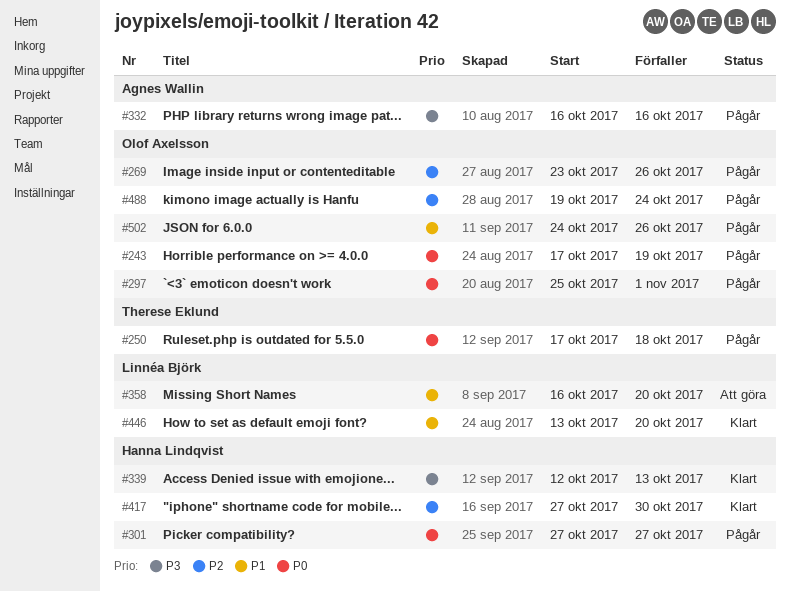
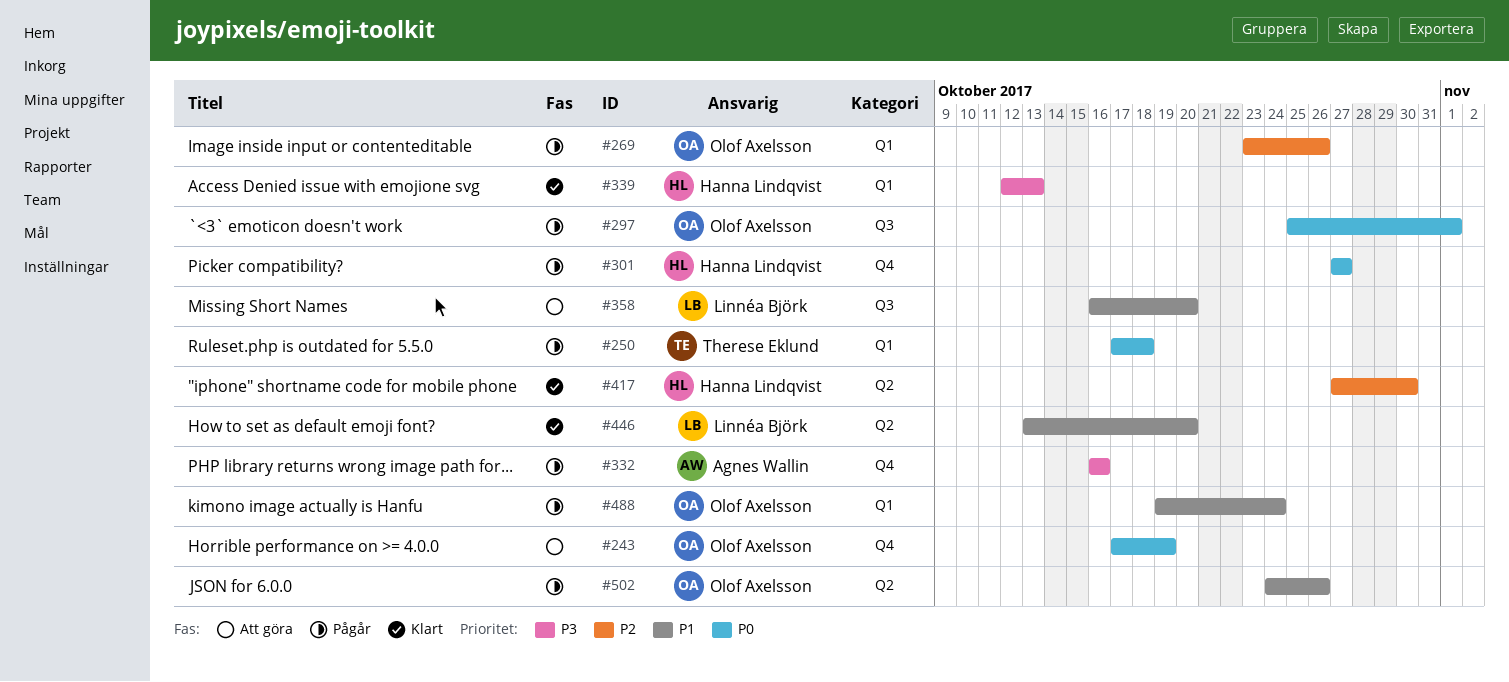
#243, status: Pågår -> Att göra
#488, priority: P2 -> P1

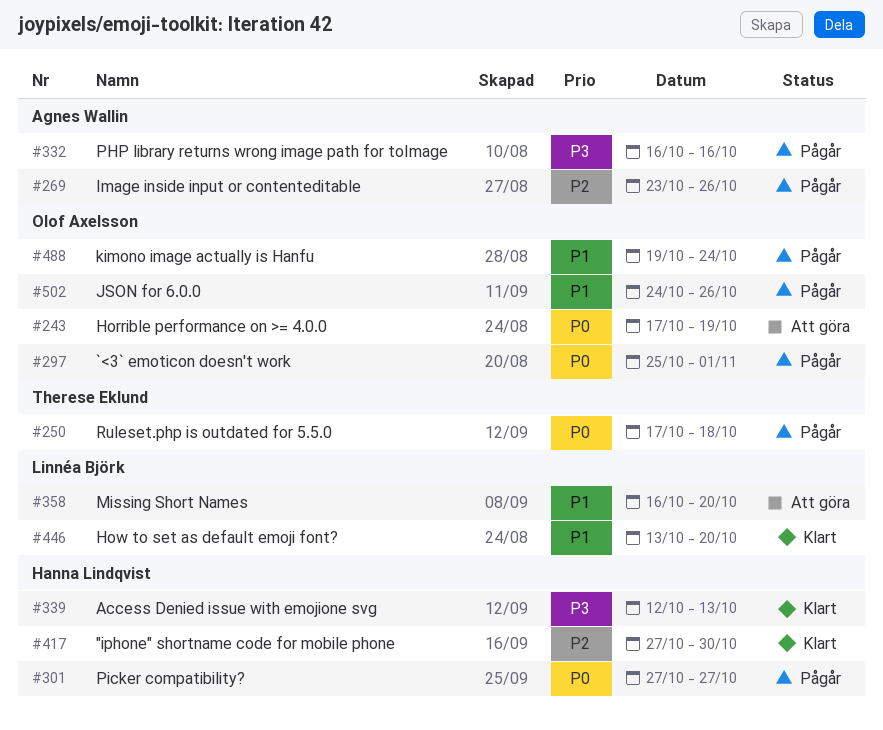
#269, owner: Olof Axelsson -> Agnes Wallin

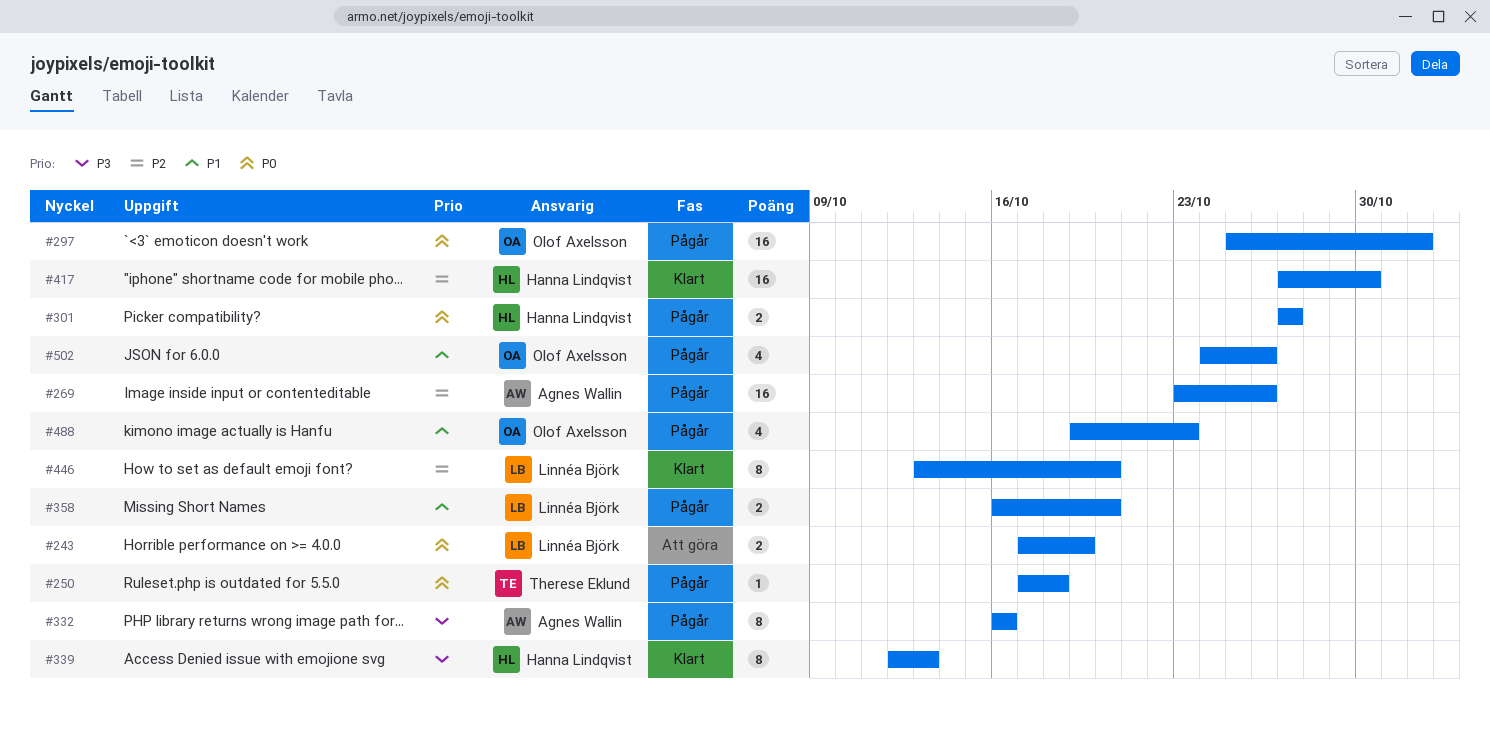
#243, owner: Olof Axelsson -> Linnéa Björk
#358, status: Att göra -> Pågår
#446, priority: P1 -> P2
#488, due: Oct 24 -> Oct 23

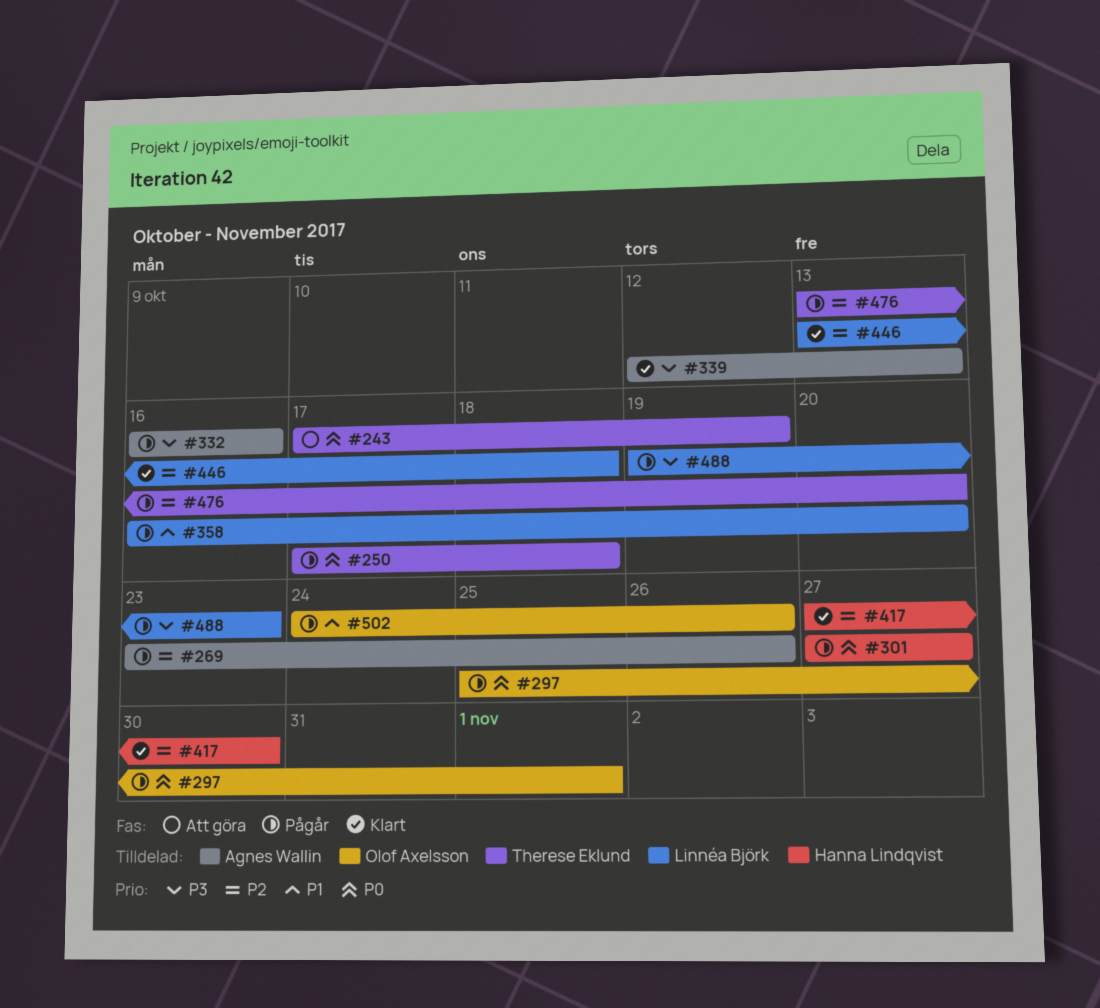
#243, owner: Linnéa Björk -> Therese Eklund
#339, owner: Hanna Lindqvist -> Agnes Wallin
#446, due: Oct 20 -> Oct 18
#476: none -> present
#488, owner: Olof Axelsson -> Linnéa Björk
#488, priority: P1 -> P3

